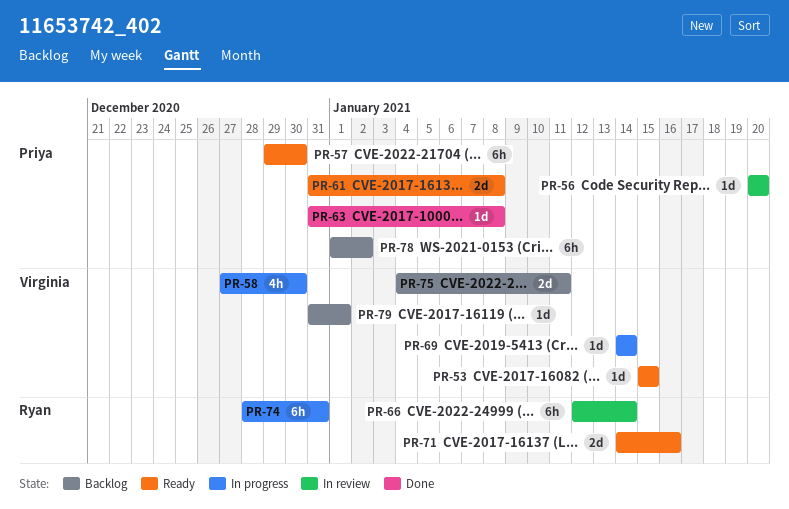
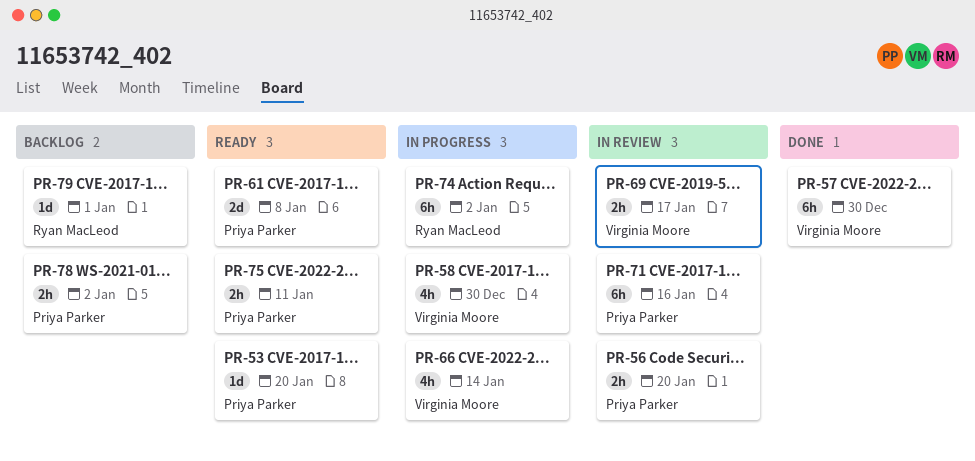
PR-53, owner: Virginia Moore -> Priya Parker
PR-53, due: Jan 15 -> Jan 20
PR-56, estimate: 1d -> 2h
PR-57, status: Ready -> Done
PR-57, owner: Priya Parker -> Virginia Moore
PR-63: present -> none
PR-66, status: In review -> In progress
PR-66, owner: Ryan MacLeod -> Virginia Moore
PR-66, estimate: 6h -> 4h
PR-69, status: In progress -> In review
PR-69, estimate: 1d -> 2h
PR-69, due: Jan 14 -> Jan 17
PR-71, status: Ready -> In review
PR-71, owner: Ryan MacLeod -> Priya Parker
PR-71, estimate: 2d -> 6h
PR-74, due: Dec 31 -> Jan 2
PR-75, status: Backlog -> Ready
PR-75, owner: Virginia Moore -> Priya Parker
PR-75, estimate: 2d -> 2h
PR-78, estimate: 6h -> 2h
PR-79, owner: Virginia Moore -> Ryan MacLeod

